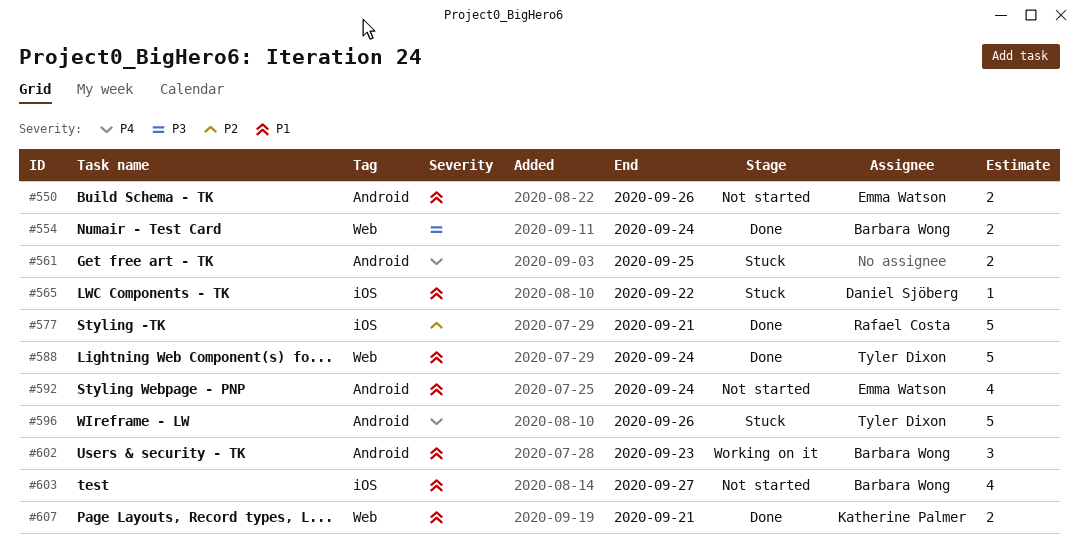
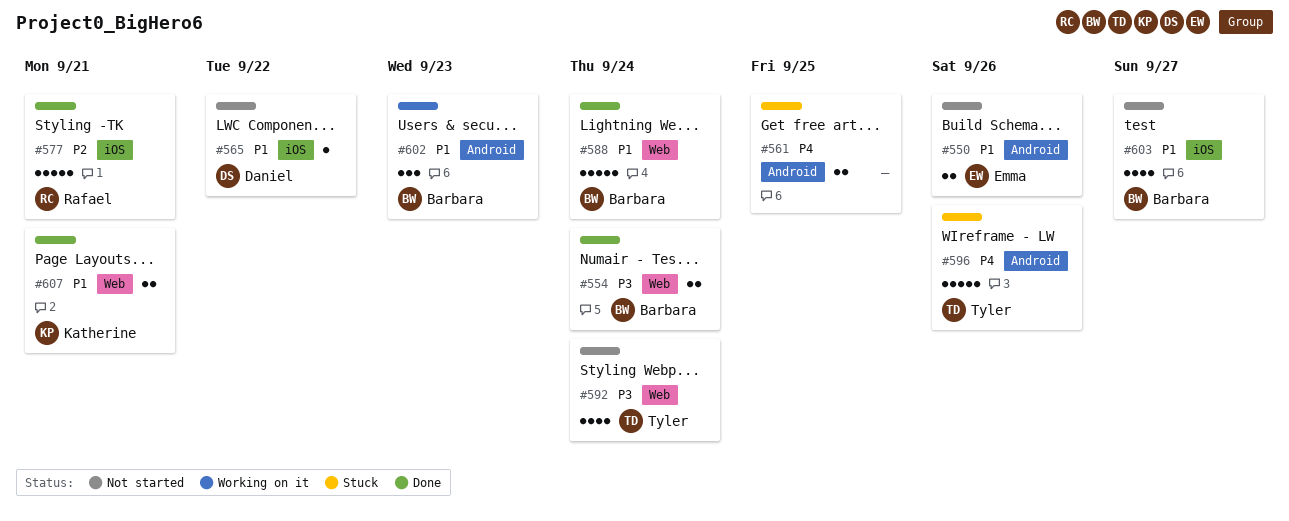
#565, status: Stuck -> Not started
#588, owner: Tyler Dixon -> Barbara Wong
#592, owner: Emma Watson -> Tyler Dixon
#592, priority: P1 -> P3
#592, label: Android -> Web

